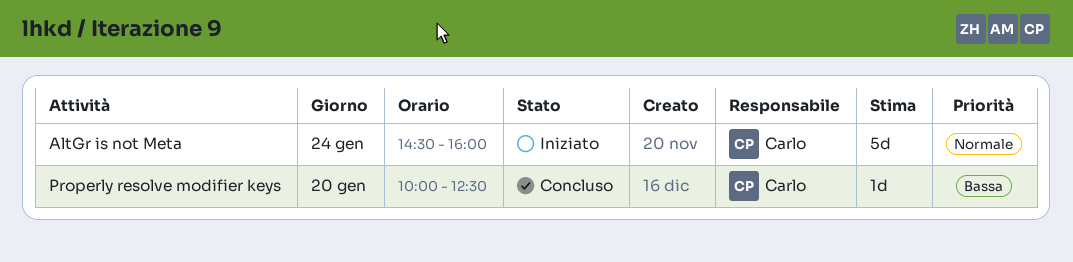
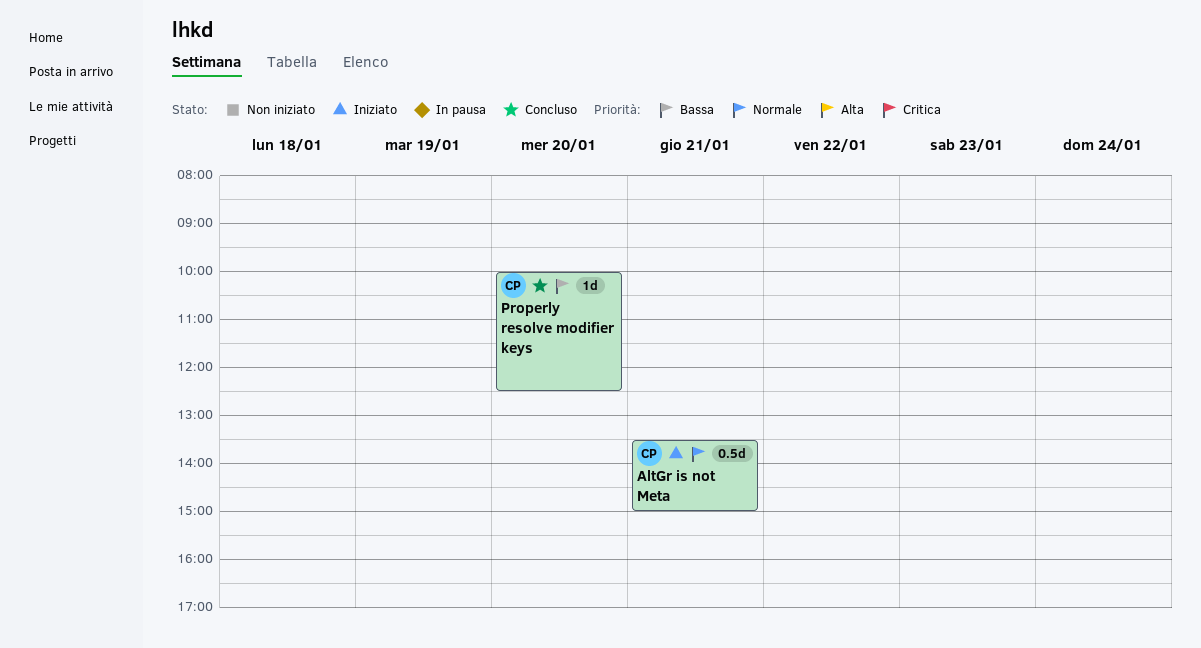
AltGr is not Meta, estimate: 5d -> 0.5d
AltGr is not Meta, day: Jan 24 -> Jan 21
AltGr is not Meta, begins: 14:30 -> 13:30
AltGr is not Meta, ends: 16:00 -> 15:00

